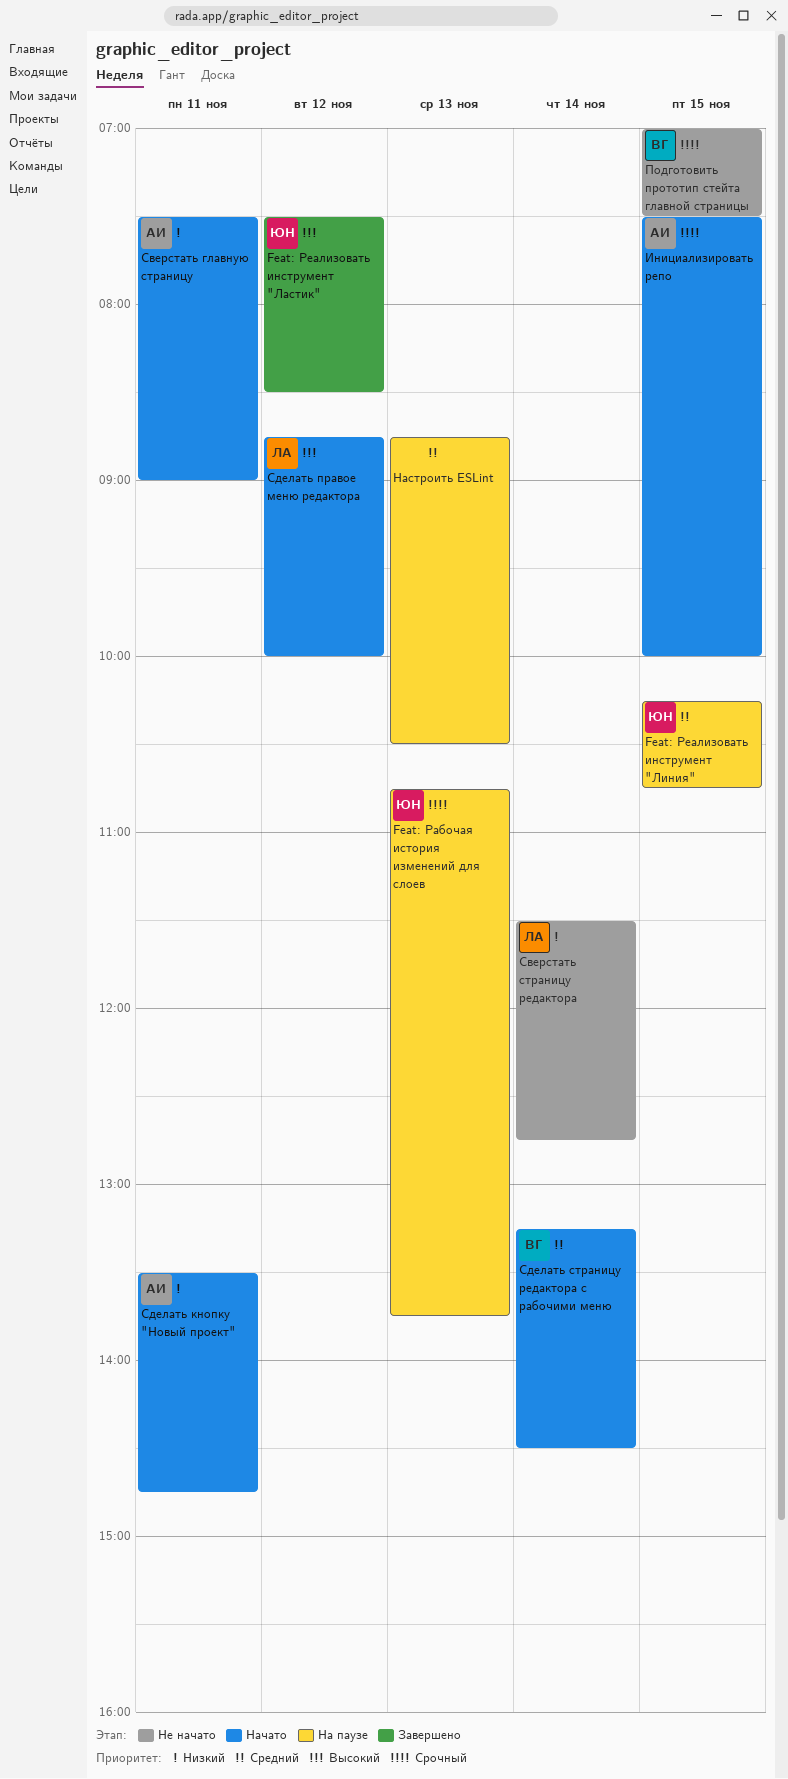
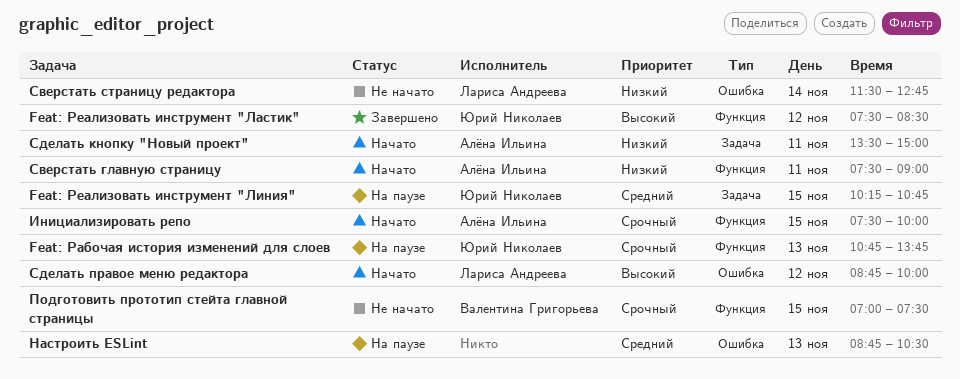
Сделать кнопку "Новый проект", ends: 14:45 -> 15:00
Сделать страницу редактора с рабочими меню: present -> none

